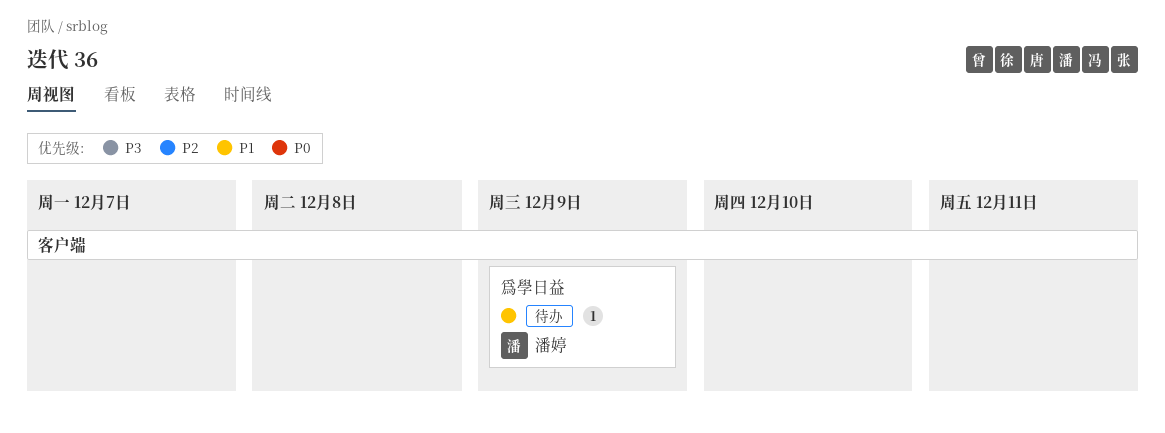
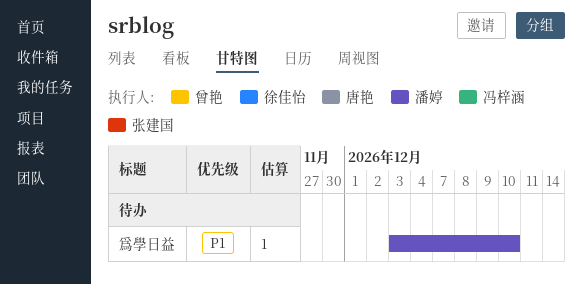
爲學日益, due: Dec 9 -> Dec 10

